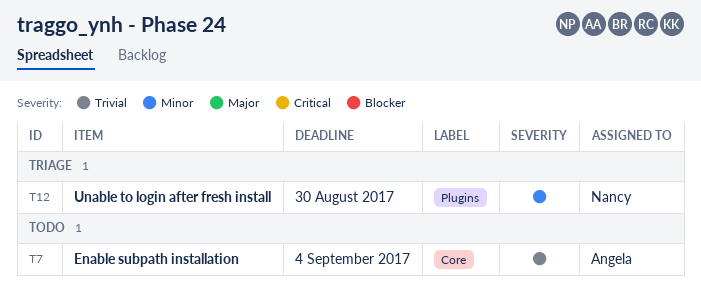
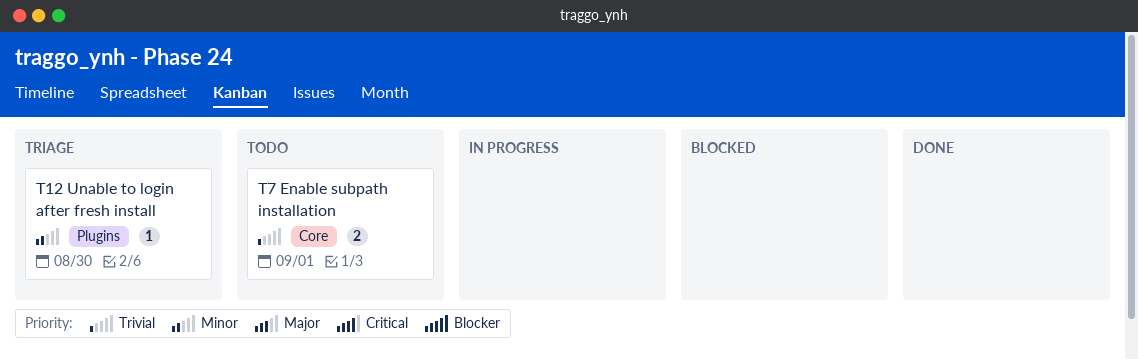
T7, due: Sep 4 -> Sep 1

